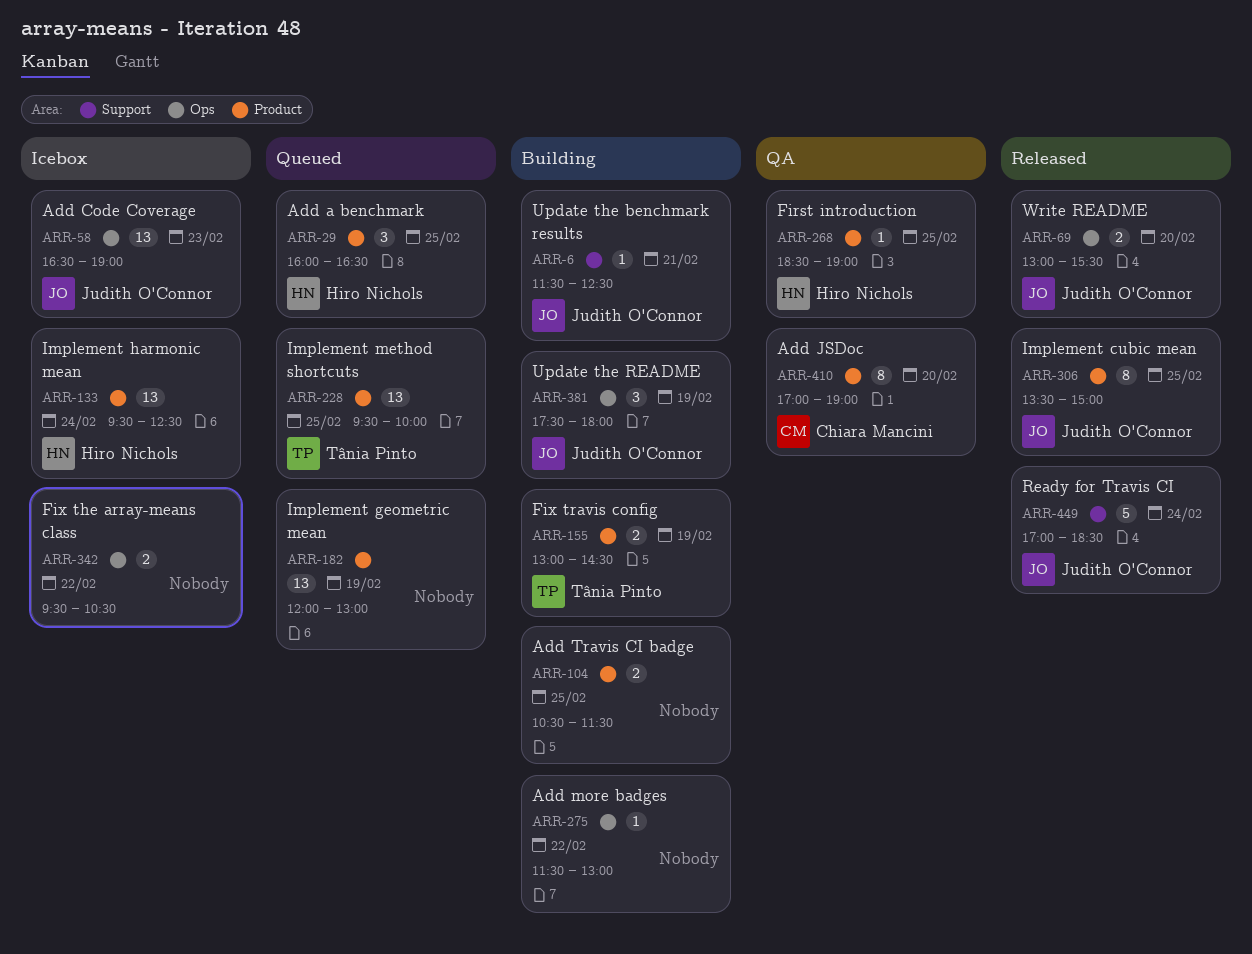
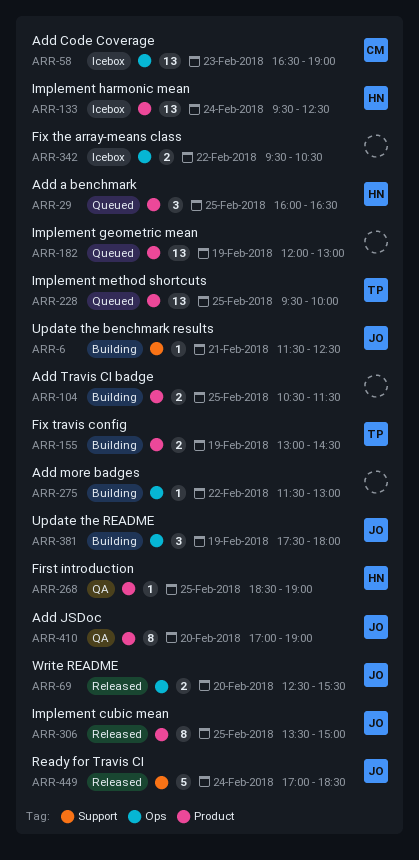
ARR-58, owner: Judith O'Connor -> Chiara Mancini
ARR-69, begins: 13:00 -> 12:30
ARR-410, owner: Chiara Mancini -> Judith O'Connor

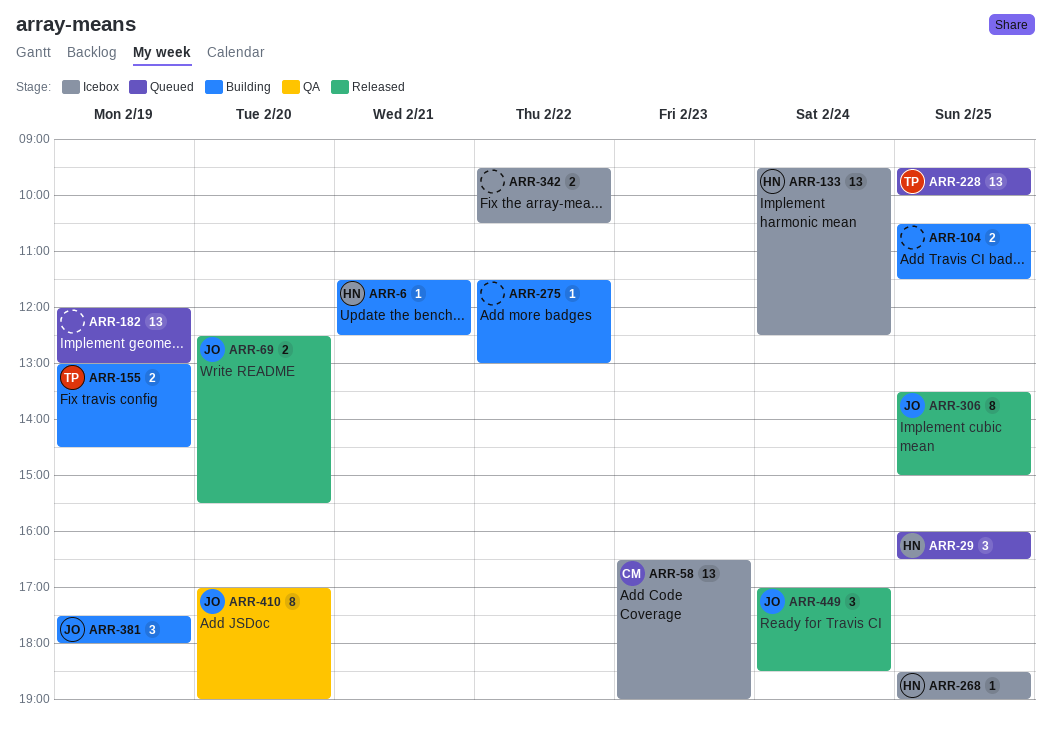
ARR-6, owner: JO -> HN
ARR-268, status: QA -> Icebox
ARR-449, estimate: 5 -> 3

